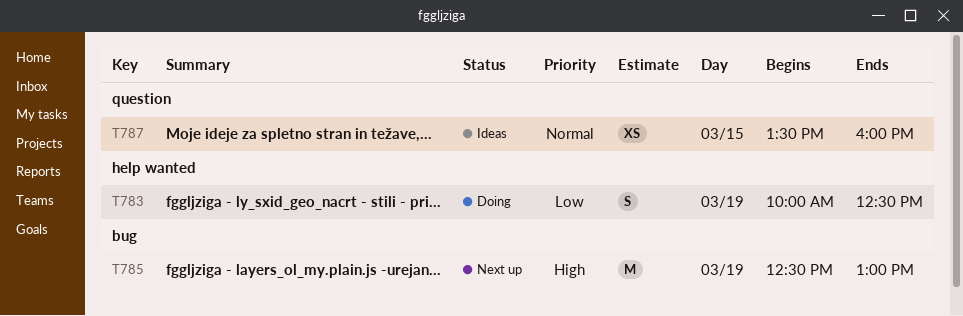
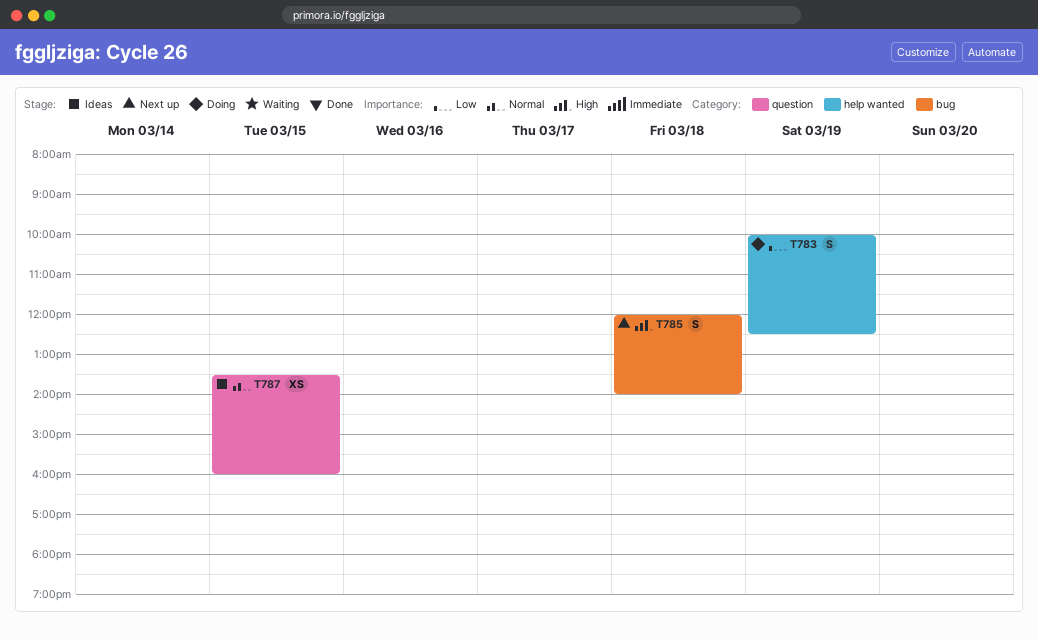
T785, estimate: M -> S
T785, day: Mar 19 -> Mar 18
T785, begins: 12:30 -> 12:00
T785, ends: 13:00 -> 14:00

